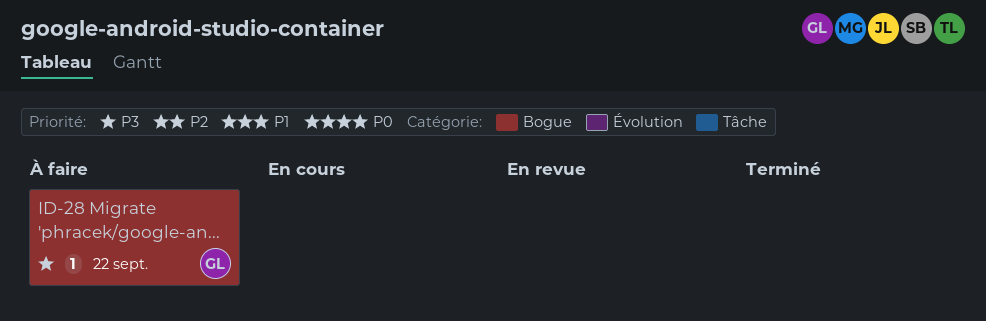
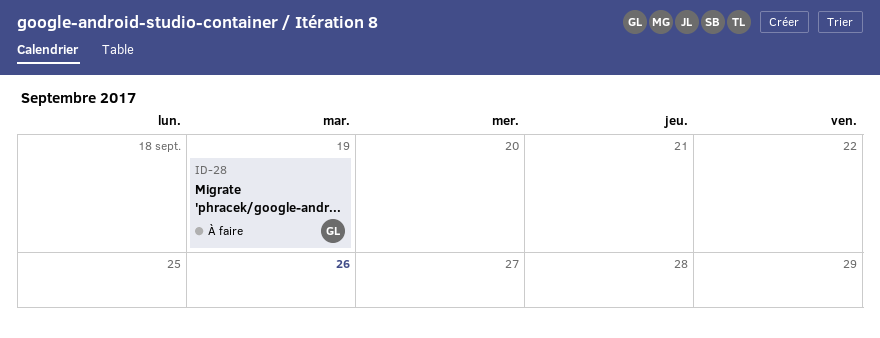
ID-28, due: Sep 22 -> Sep 19

